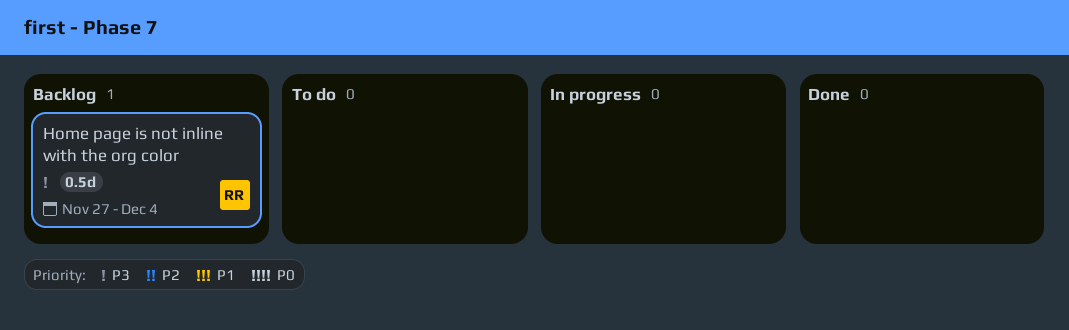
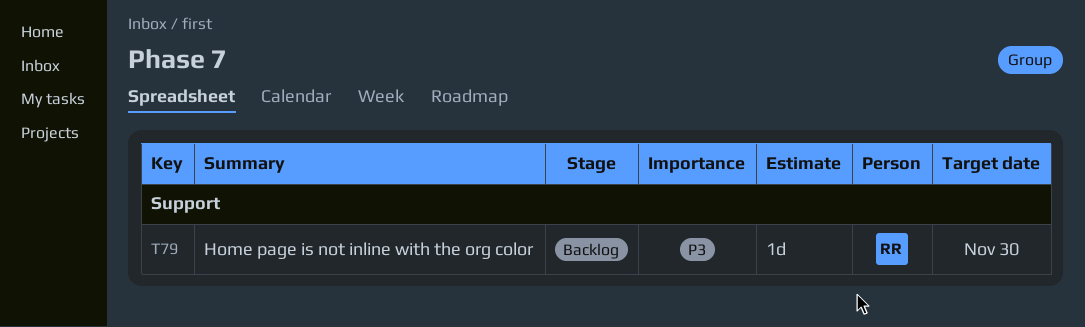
Home page is not inline with the org color, estimate: 0.5d -> 1d
Home page is not inline with the org color, due: Dec 4 -> Nov 30

